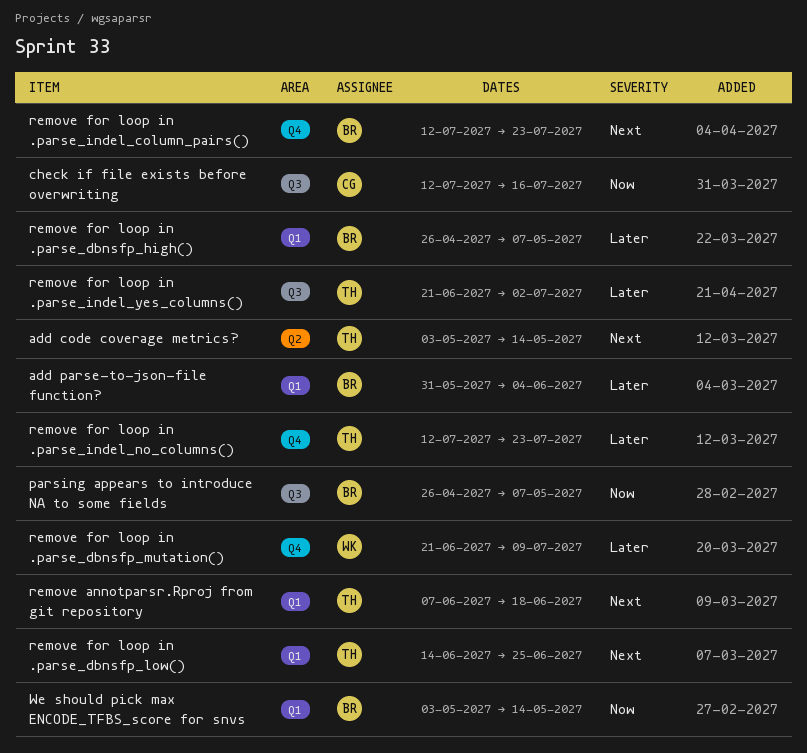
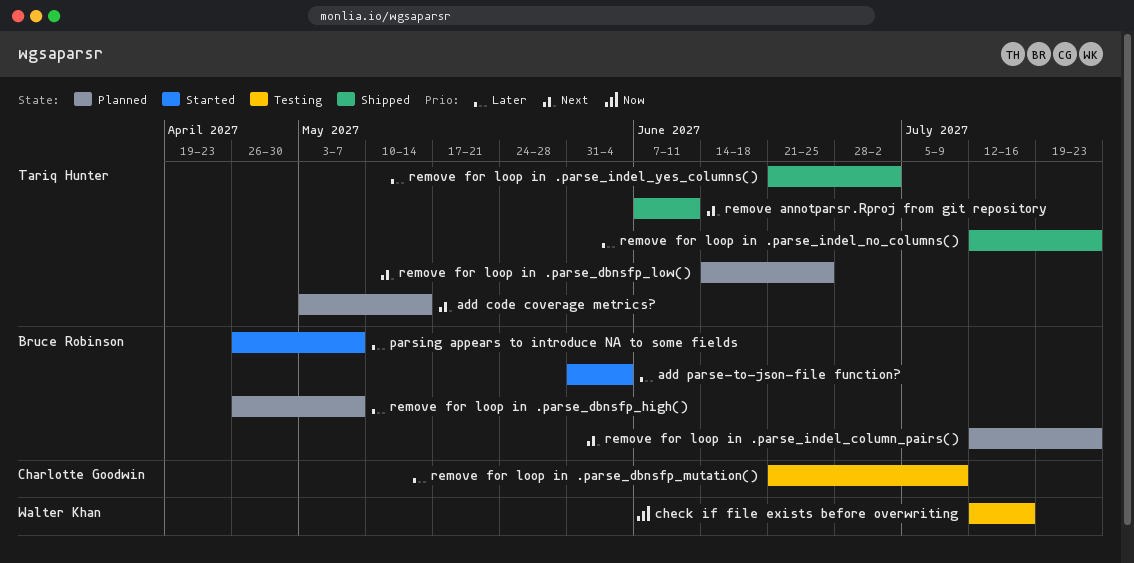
check if file exists before overwriting, owner: Charlotte Goodwin -> Walter Khan
parsing appears to introduce NA to some fields, priority: Now -> Later
remove annotparsr.Rproj from git repository, due: Jun 18 -> Jun 11
remove for loop in .parse_dbnsfp_mutation(), owner: Walter Khan -> Charlotte Goodwin
We should pick max ENCODE_TFBS_score for snvs: present -> none

